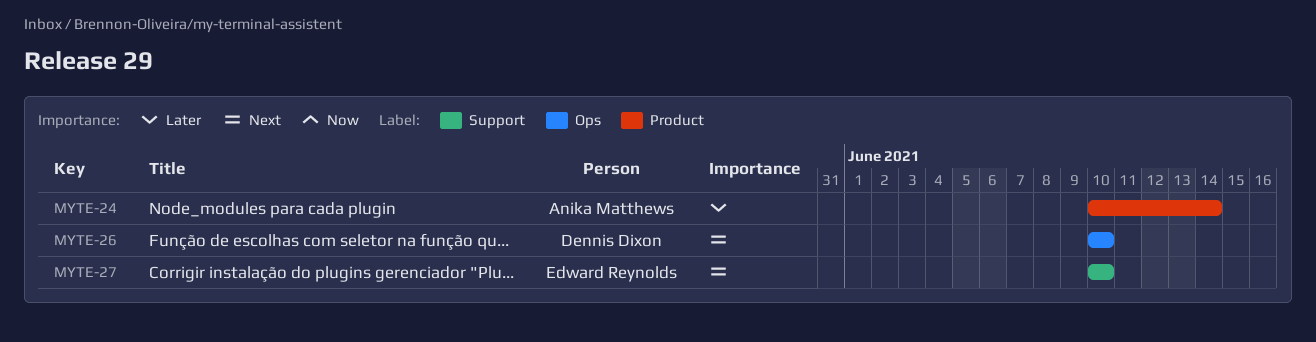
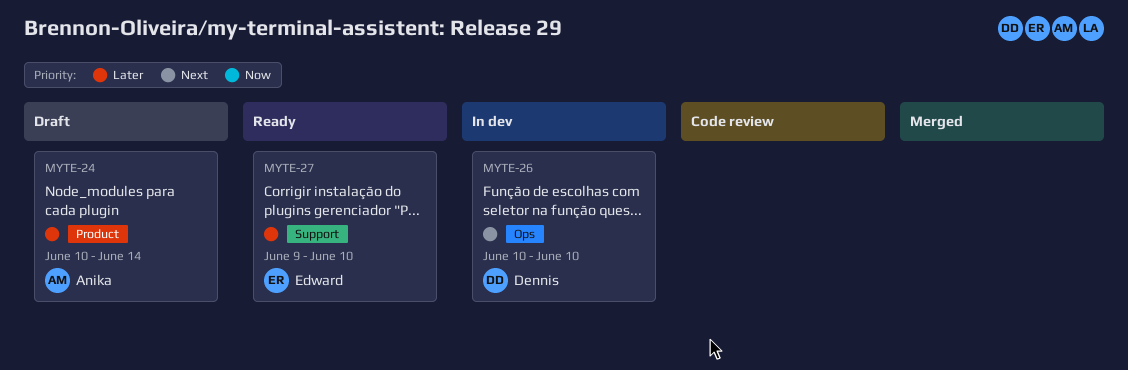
MYTE-27, priority: Next -> Later
MYTE-27, start: Jun 10 -> Jun 9

